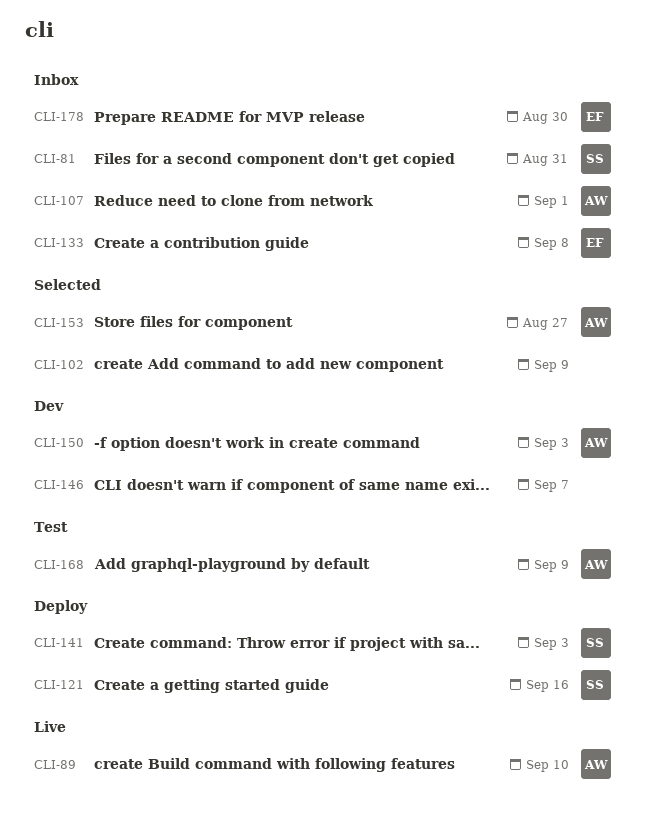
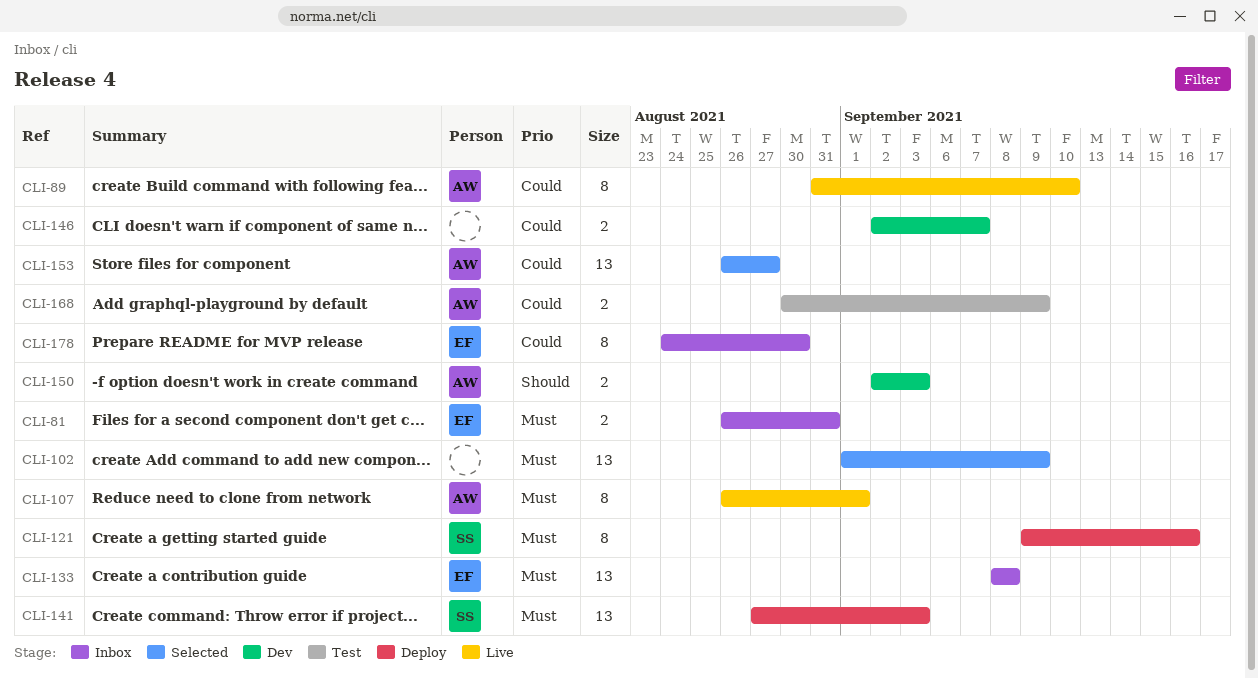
CLI-81, owner: SS -> EF
CLI-107, status: Inbox -> Live

